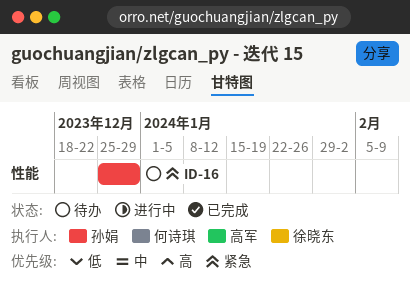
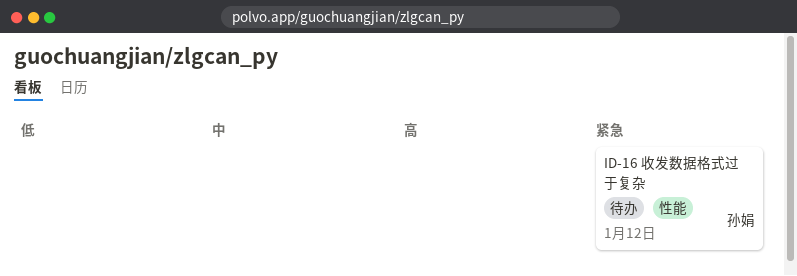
ID-16, due: Dec 29 -> Jan 12

